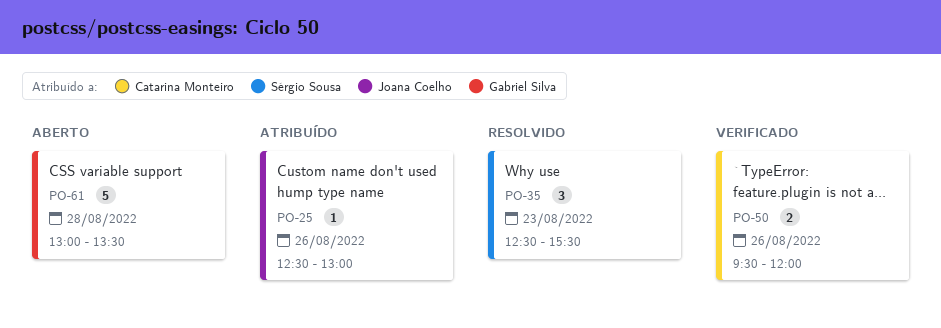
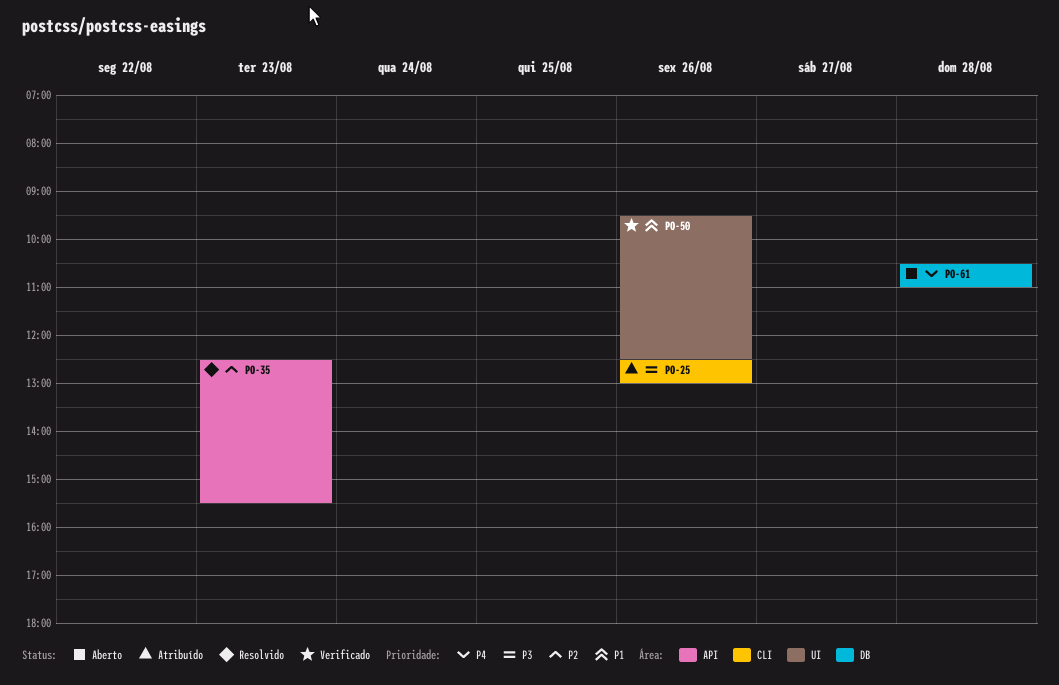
PO-50, ends: 12:00 -> 12:30
PO-61, begins: 13:00 -> 10:30
PO-61, ends: 13:30 -> 11:00

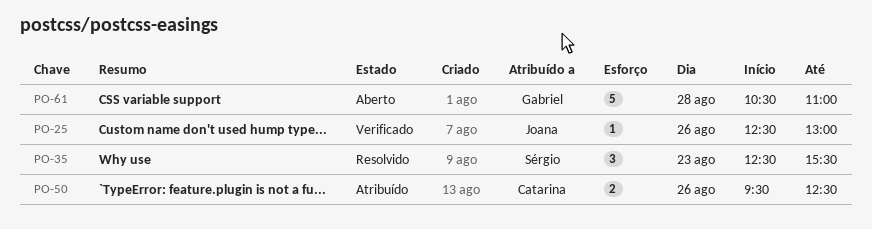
PO-25, status: Atribuído -> Verificado
PO-50, status: Verificado -> Atribuído

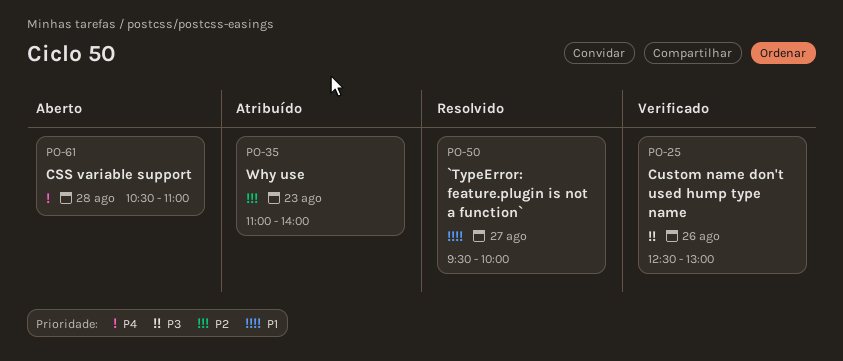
PO-35, status: Resolvido -> Atribuído
PO-35, begins: 12:30 -> 11:00
PO-35, ends: 15:30 -> 14:00
PO-50, status: Atribuído -> Resolvido
PO-50, day: Aug 26 -> Aug 27
PO-50, ends: 12:30 -> 10:00

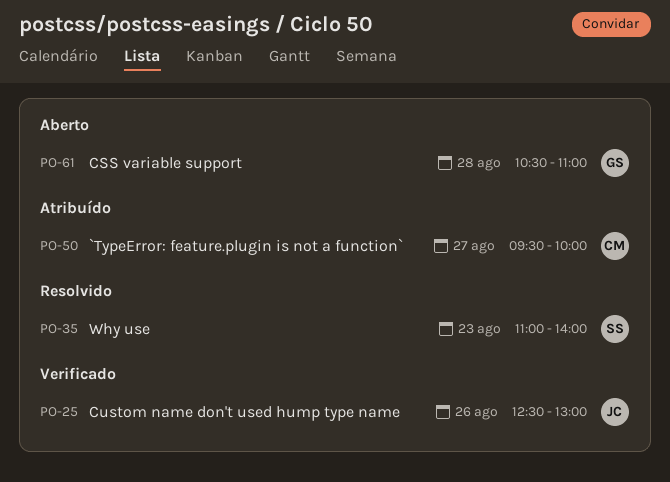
PO-35, status: Atribuído -> Resolvido
PO-50, status: Resolvido -> Atribuído

